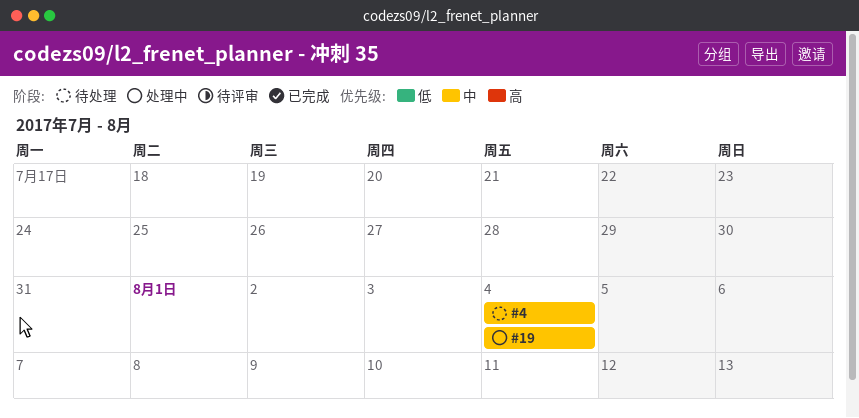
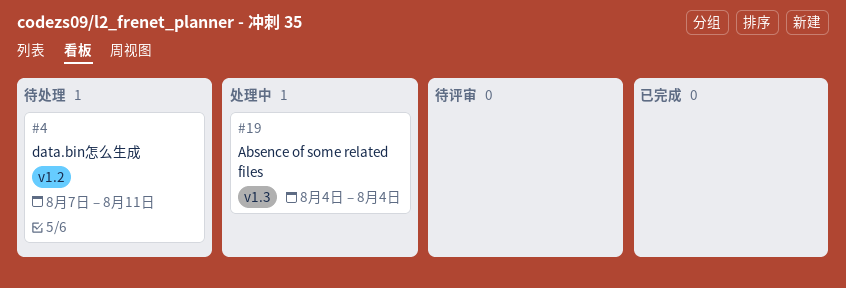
#4, start: Aug 4 -> Aug 7
#4, due: Aug 4 -> Aug 11

